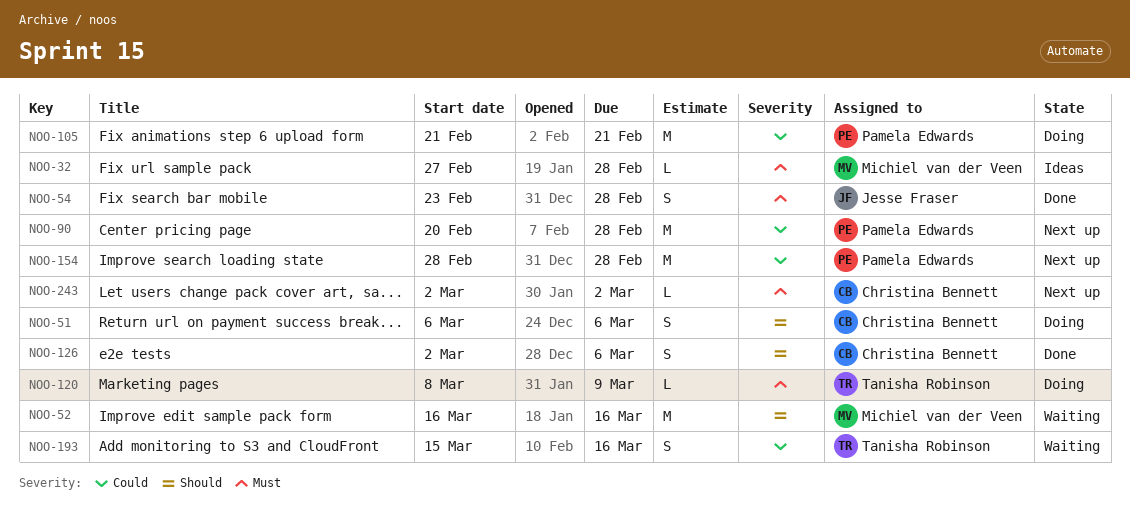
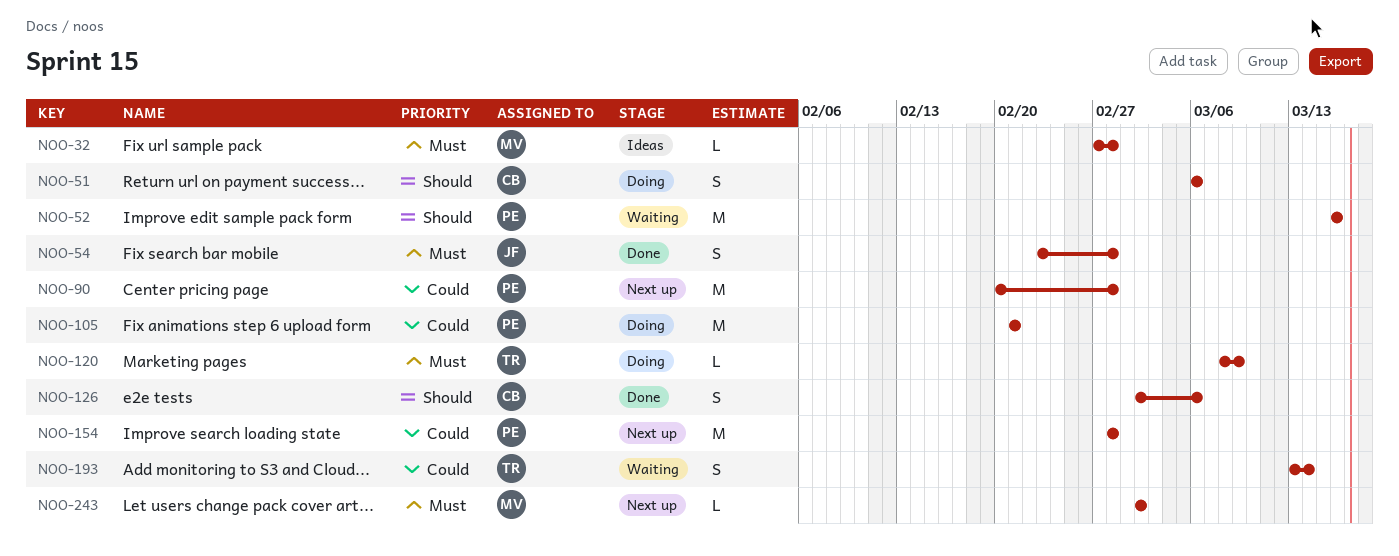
NOO-52, owner: Michiel van der Veen -> Pamela Edwards
NOO-193, start: Mar 15 -> Mar 13
NOO-193, due: Mar 16 -> Mar 14
NOO-243, owner: Christina Bennett -> Michiel van der Veen

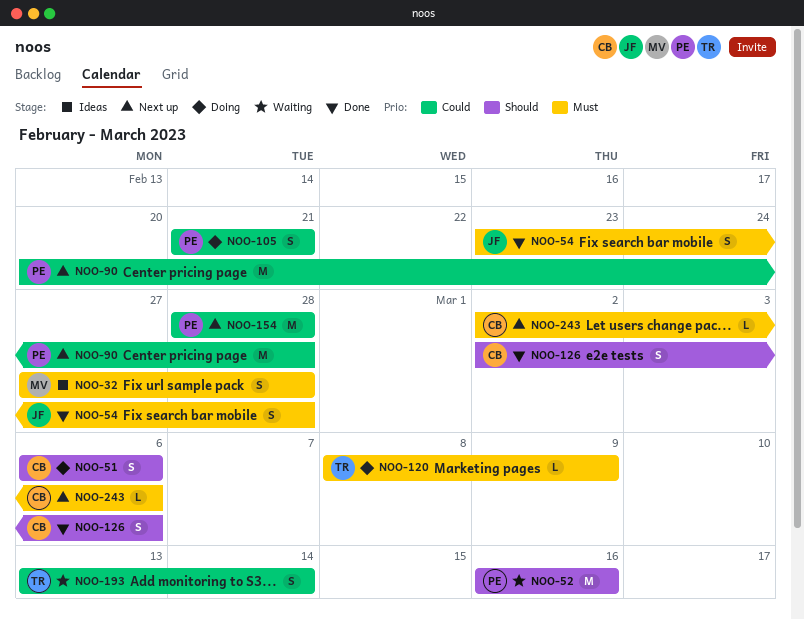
NOO-32, estimate: L -> S
NOO-105, estimate: M -> S
NOO-243, owner: MV -> CB
NOO-243, due: Mar 2 -> Mar 6

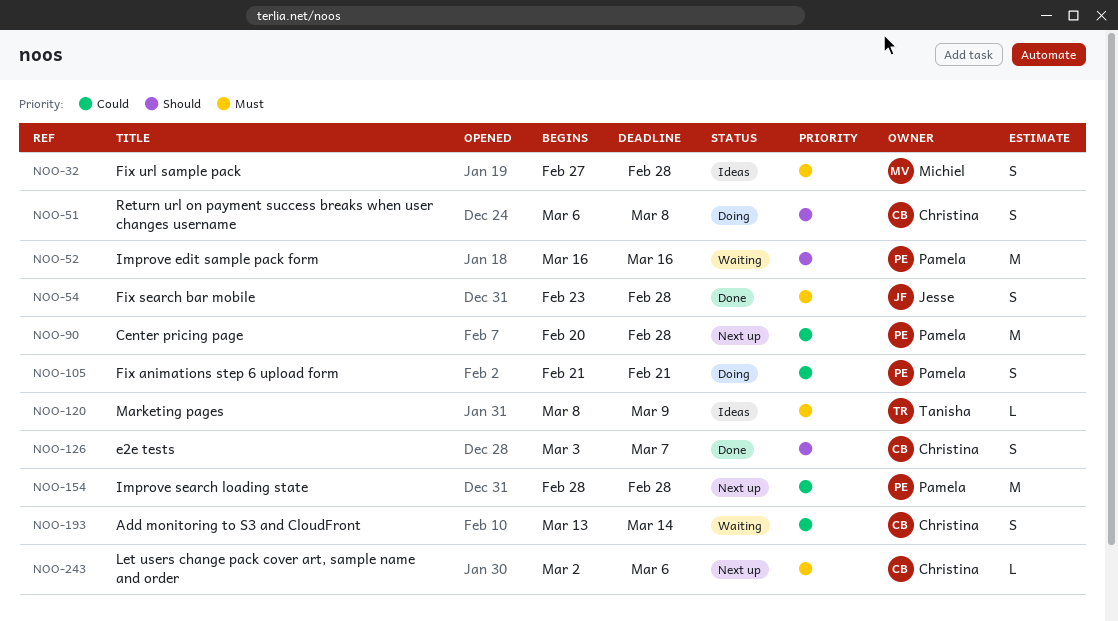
NOO-51, due: Mar 6 -> Mar 8
NOO-120, status: Doing -> Ideas
NOO-126, start: Mar 2 -> Mar 3
NOO-126, due: Mar 6 -> Mar 7
NOO-193, owner: Tanisha -> Christina

